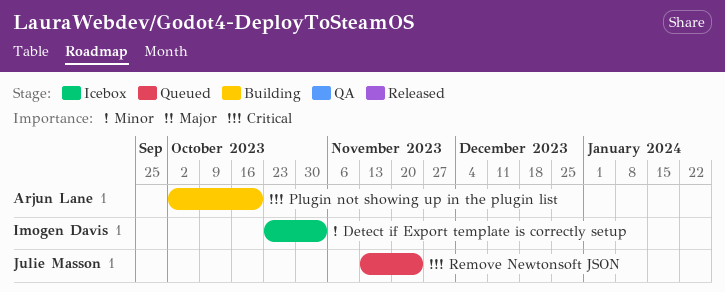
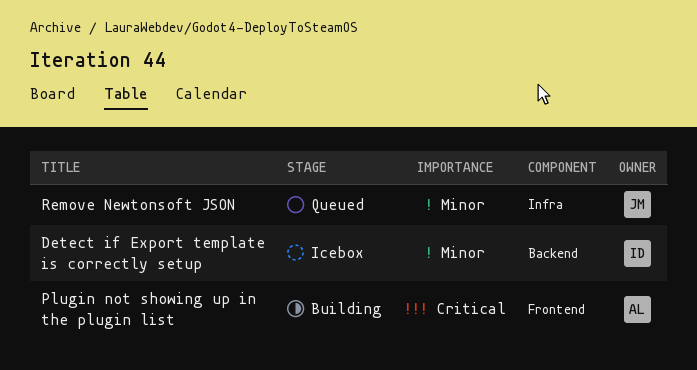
Remove Newtonsoft JSON, priority: Critical -> Minor

